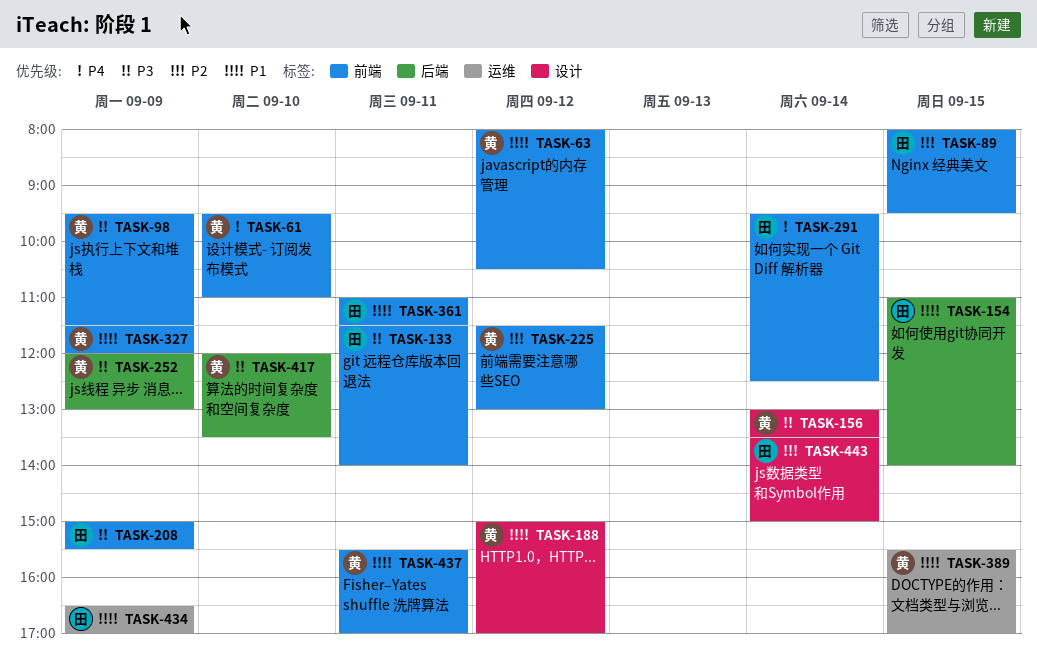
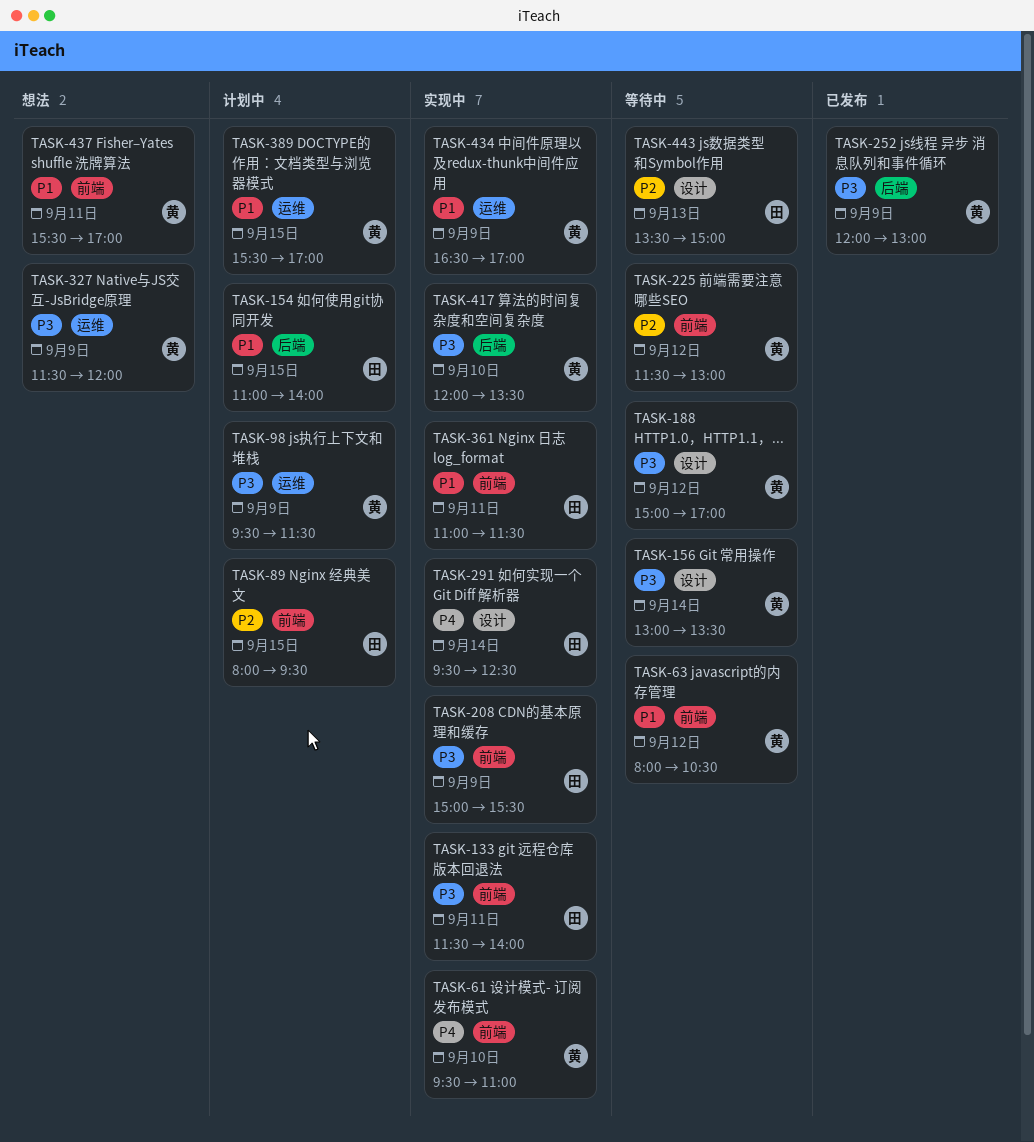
TASK-98, label: 前端 -> 运维
TASK-188, priority: P1 -> P3
TASK-291, label: 前端 -> 设计
TASK-327, priority: P1 -> P3
TASK-327, label: 前端 -> 运维
TASK-434, owner: 田 -> 黄
TASK-443, day: Sep 14 -> Sep 13

